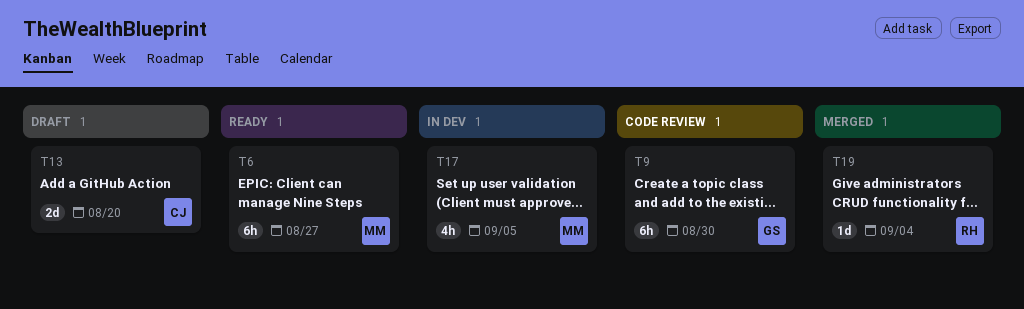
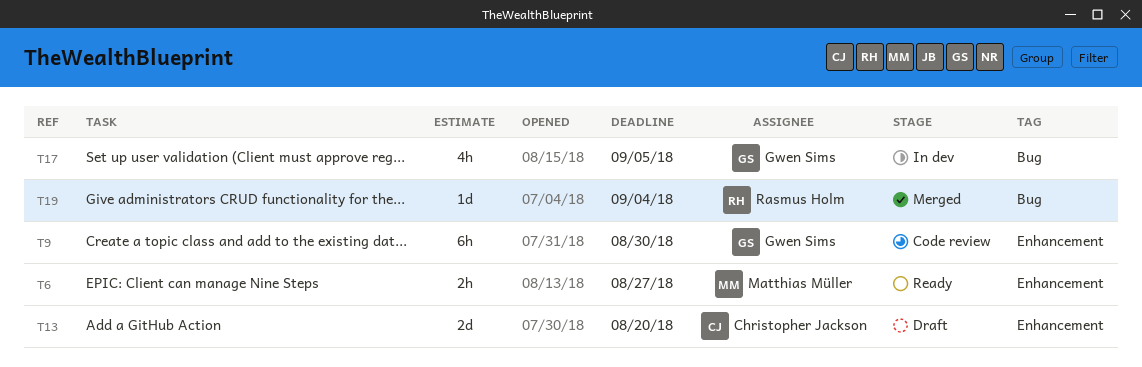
T6, estimate: 6h -> 2h
T17, owner: Matthias Müller -> Gwen Sims

